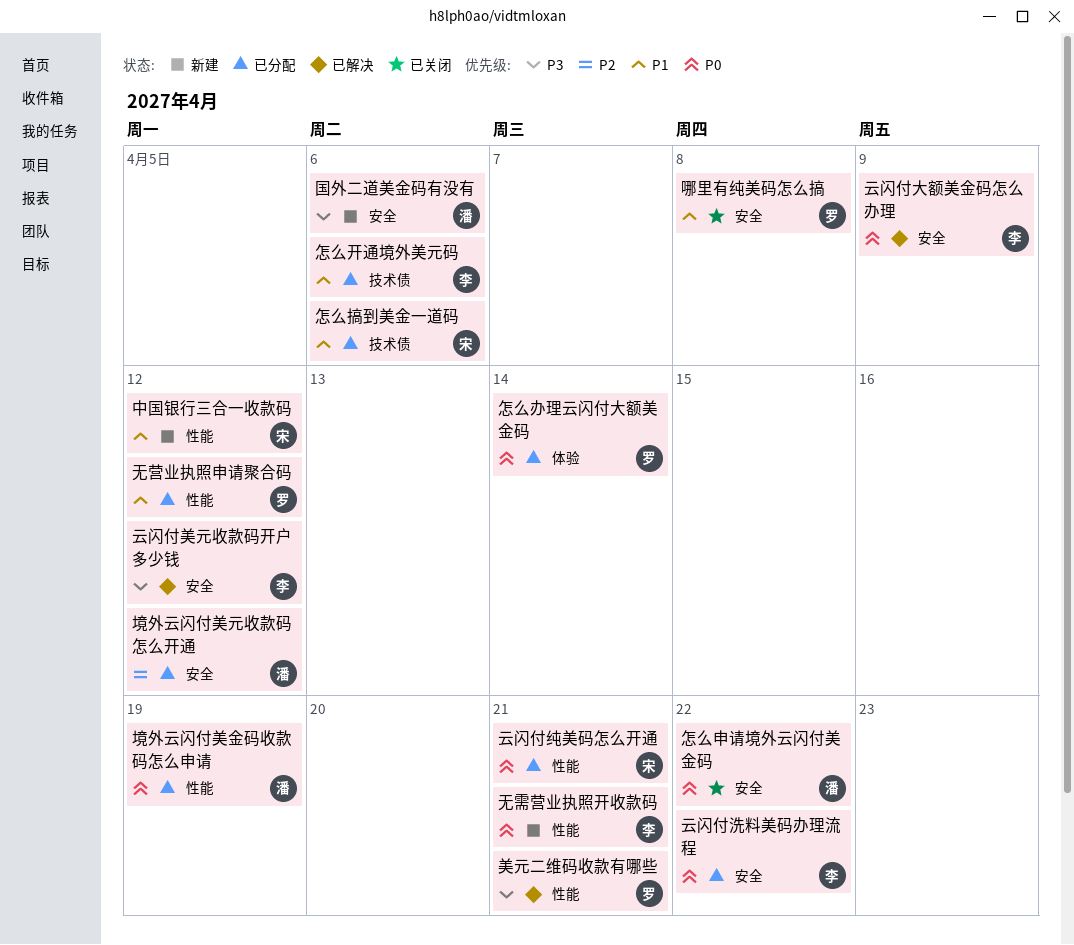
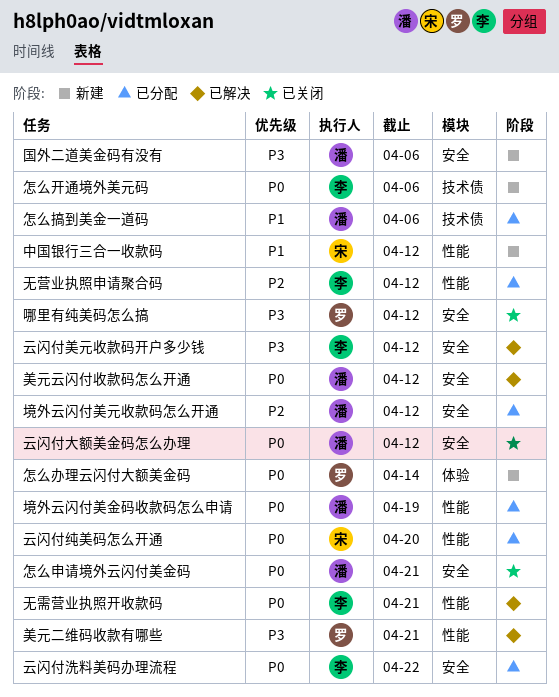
云闪付大额美金码怎么办理, status: 已解决 -> 已关闭
云闪付大额美金码怎么办理, owner: 李 -> 潘
云闪付大额美金码怎么办理, due: Apr 9 -> Apr 12
云闪付纯美码怎么开通, due: Apr 21 -> Apr 20
哪里有纯美码怎么搞, priority: P1 -> P3
哪里有纯美码怎么搞, due: Apr 8 -> Apr 12
怎么办理云闪付大额美金码, status: 已分配 -> 新建
怎么开通境外美元码, status: 已分配 -> 新建
怎么开通境外美元码, priority: P1 -> P0
怎么搞到美金一道码, owner: 宋 -> 潘
怎么申请境外云闪付美金码, due: Apr 22 -> Apr 21
无营业执照申请聚合码, owner: 罗 -> 李
无营业执照申请聚合码, priority: P1 -> P2
无需营业执照开收款码, status: 新建 -> 已解决
美元云闪付收款码怎么开通: none -> present

